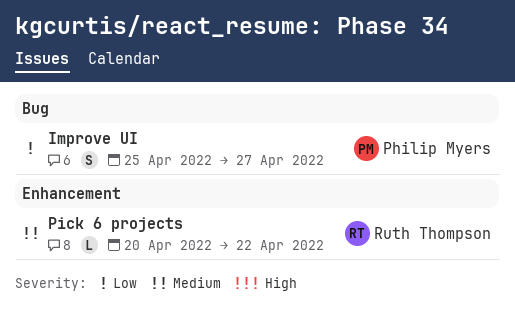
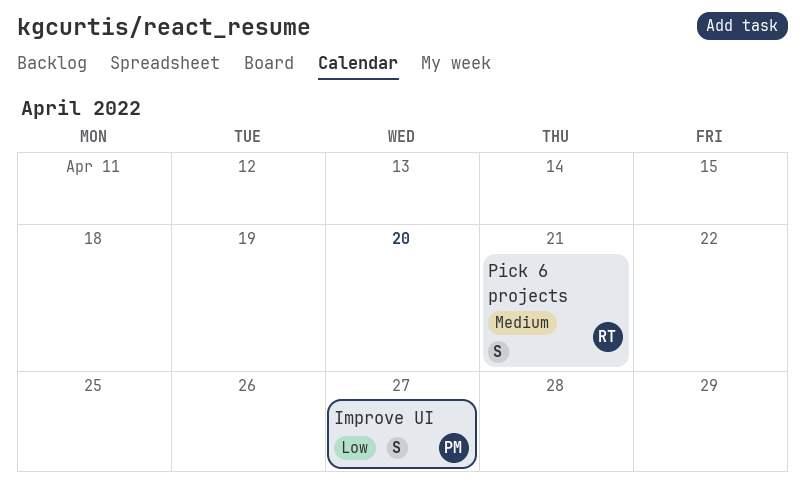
Pick 6 projects, estimate: L -> S
Pick 6 projects, due: Apr 22 -> Apr 21

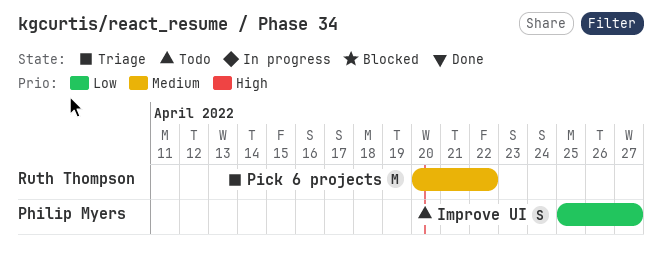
Pick 6 projects, estimate: S -> M
Pick 6 projects, due: Apr 21 -> Apr 22

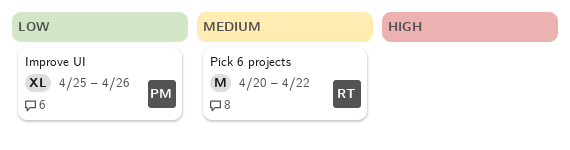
Improve UI, estimate: S -> XL
Improve UI, due: Apr 27 -> Apr 26

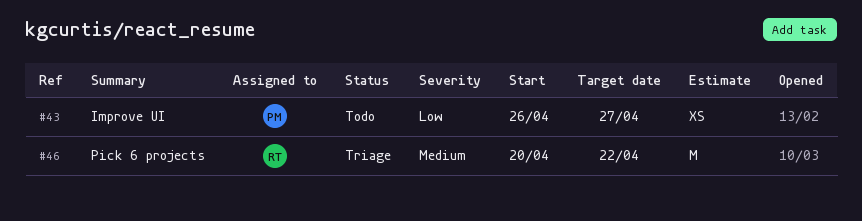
Improve UI, estimate: XL -> XS
Improve UI, start: Apr 25 -> Apr 26
Improve UI, due: Apr 26 -> Apr 27

